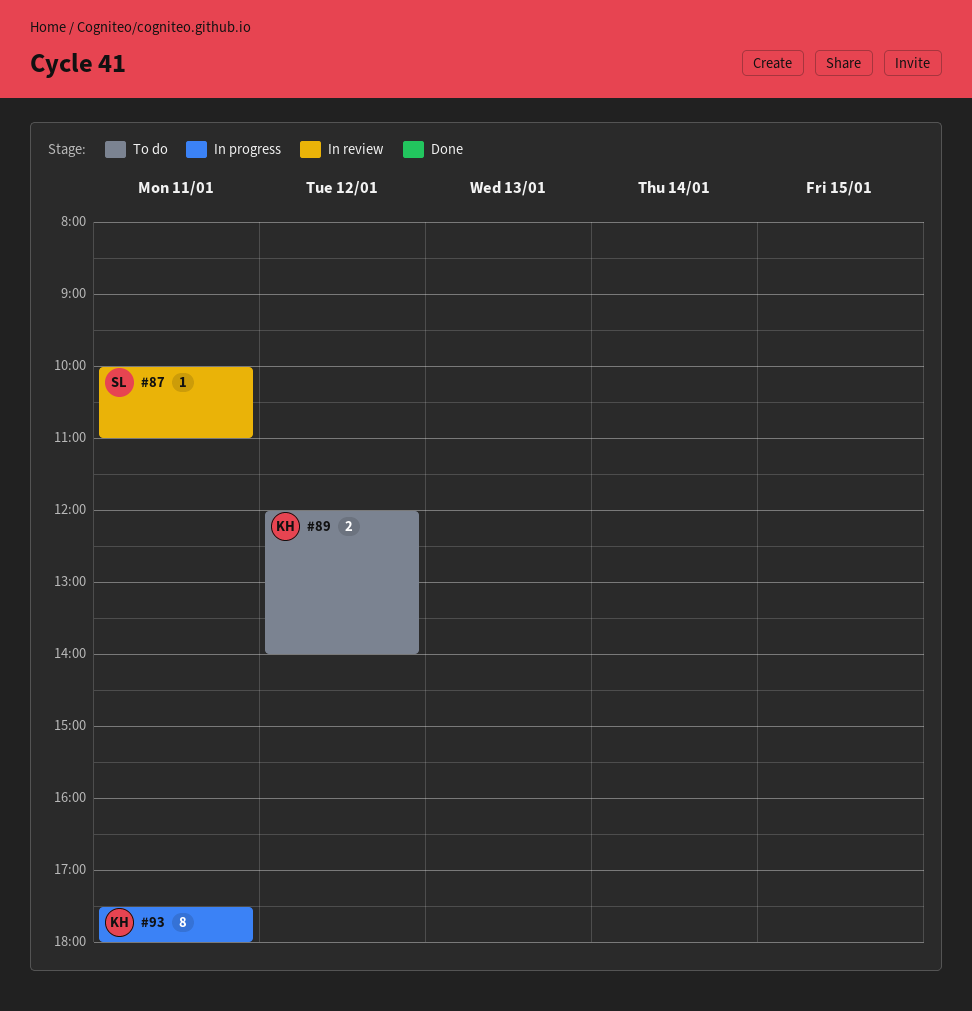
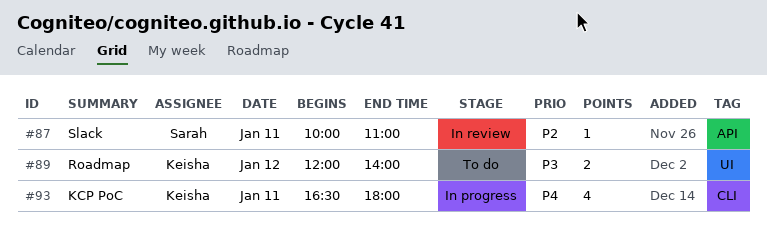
#93, estimate: 8 -> 4
#93, begins: 17:30 -> 16:30

